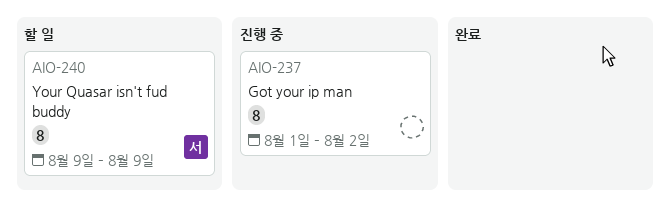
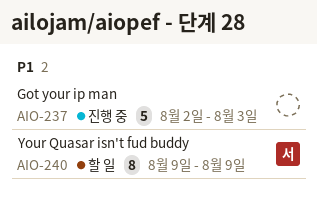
AIO-237, estimate: 8 -> 5
AIO-237, start: Aug 1 -> Aug 2
AIO-237, due: Aug 2 -> Aug 3

